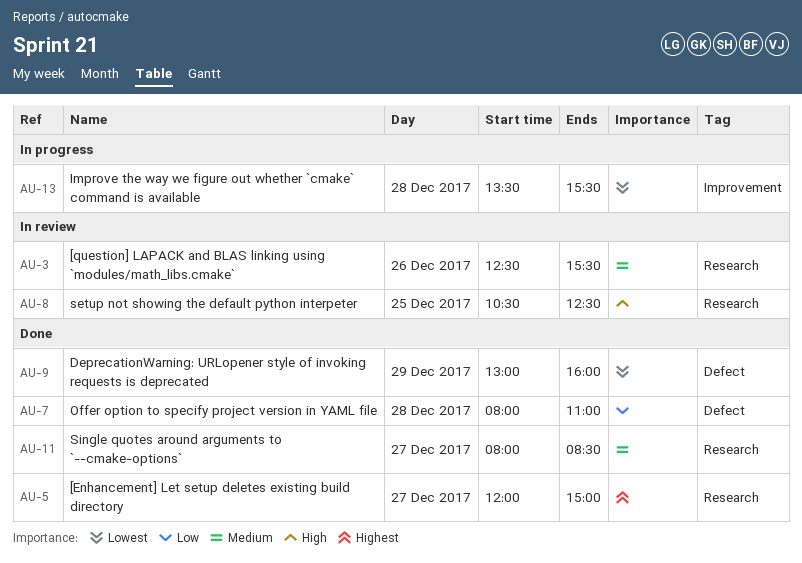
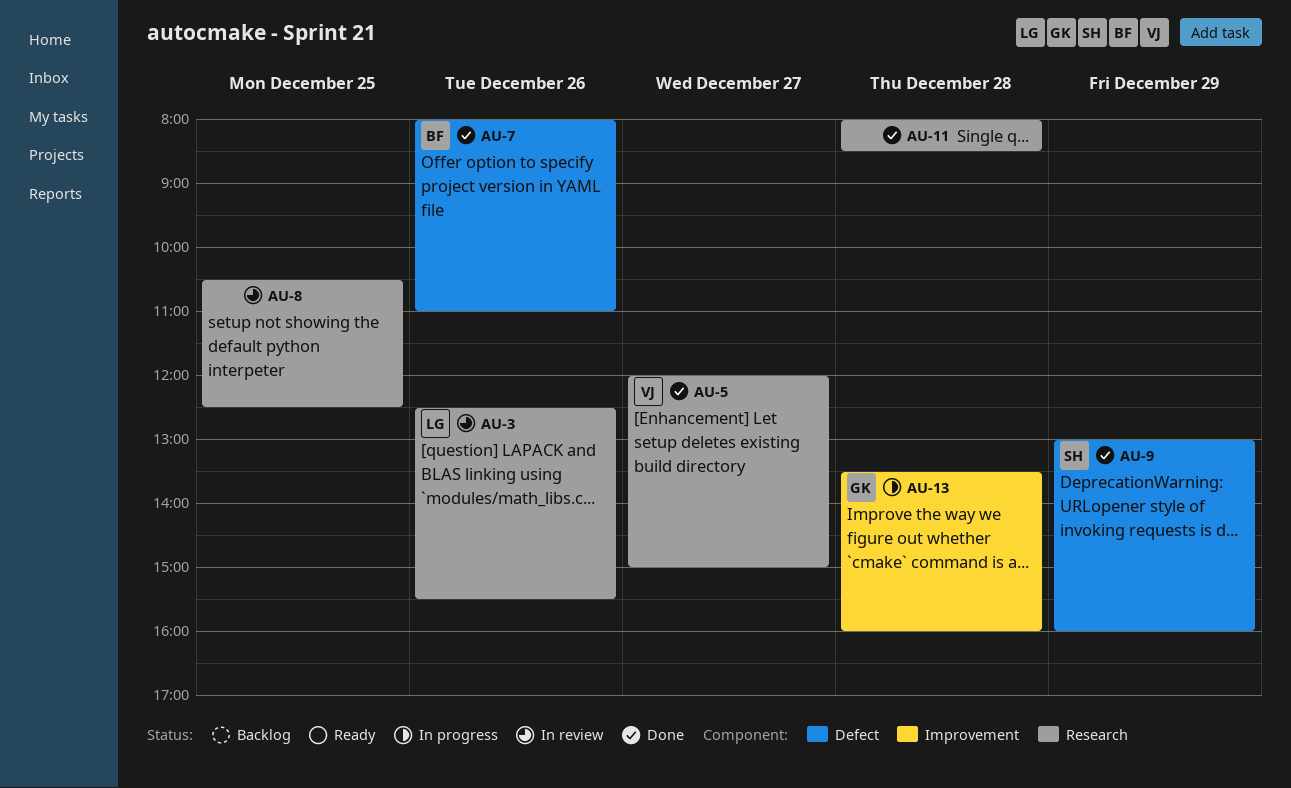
AU-7, day: Dec 28 -> Dec 26
AU-11, day: Dec 27 -> Dec 28
AU-13, ends: 15:30 -> 16:00

